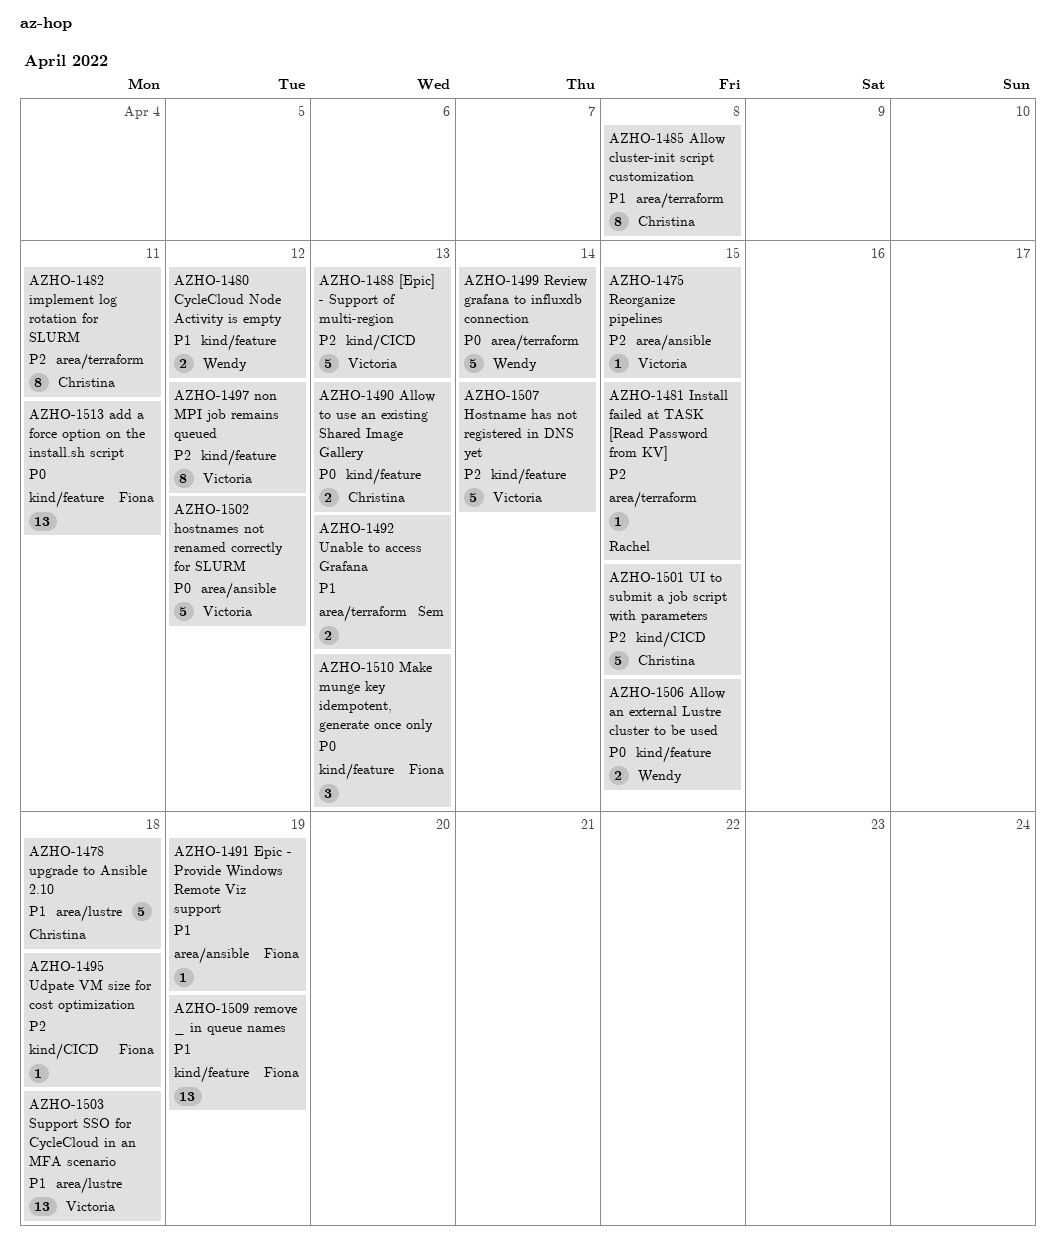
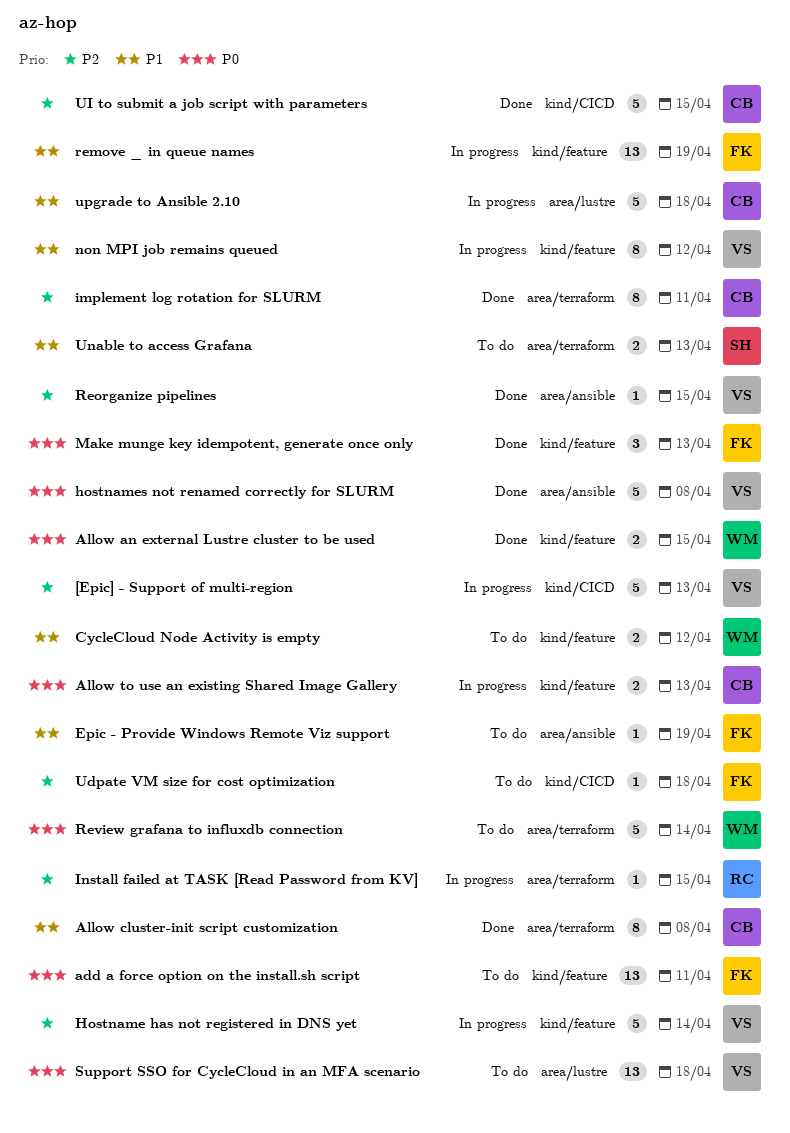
hostnames not renamed correctly for SLURM, due: Apr 12 -> Apr 8
non MPI job remains queued, priority: P2 -> P1
Support SSO for CycleCloud in an MFA scenario, priority: P1 -> P0

